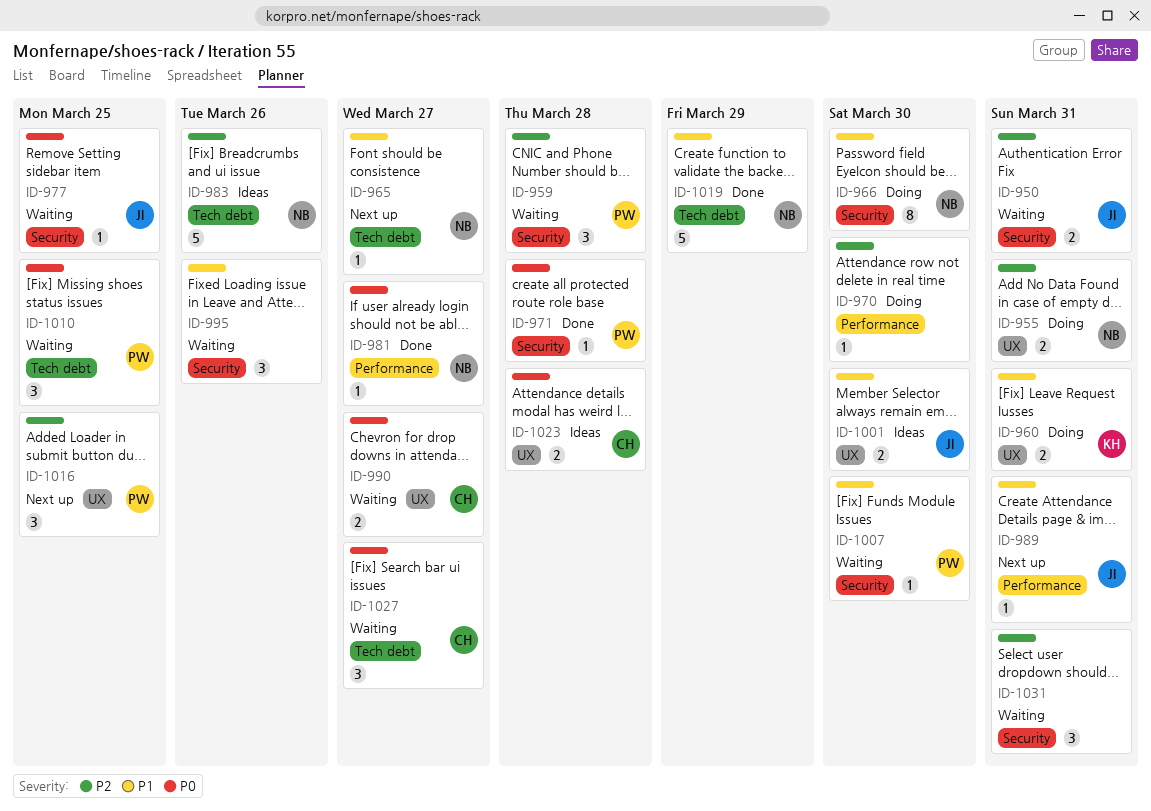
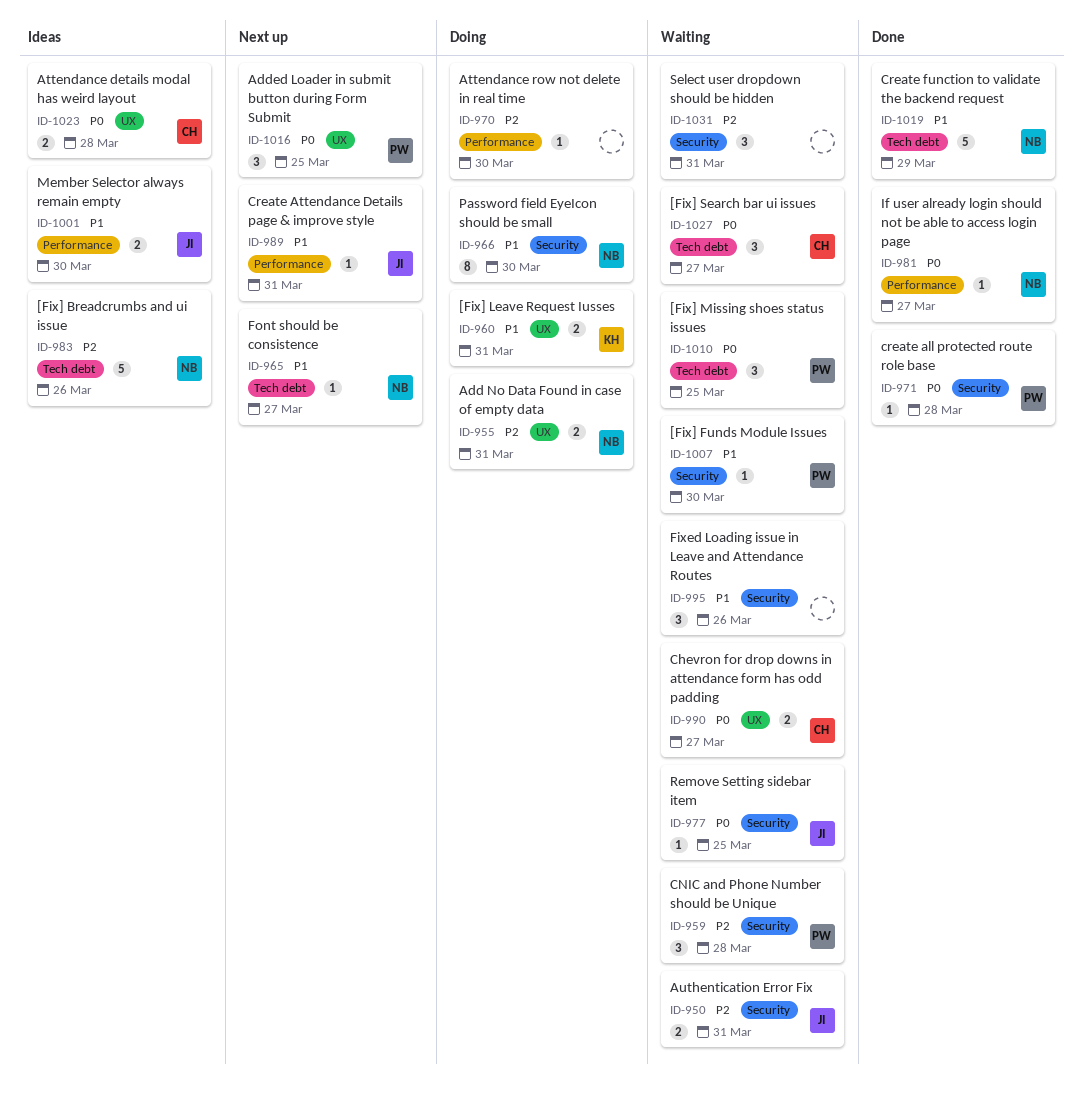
ID-1001, label: UX -> Performance
ID-1016, priority: P2 -> P0

